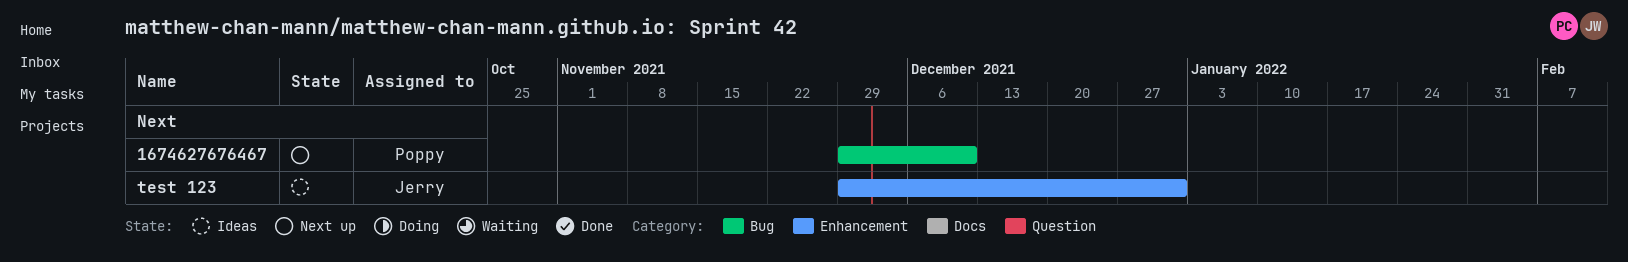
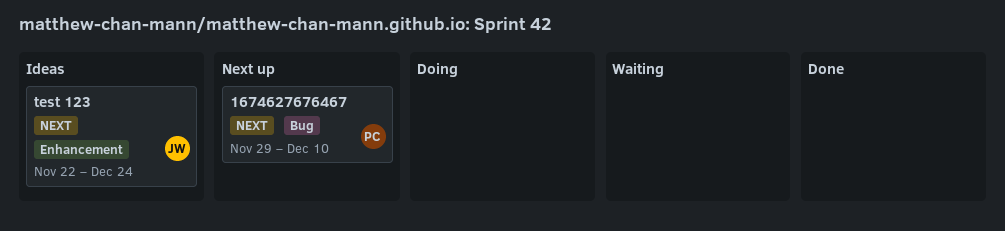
test 123, start: Nov 29 -> Nov 22
test 123, due: Dec 31 -> Dec 24

